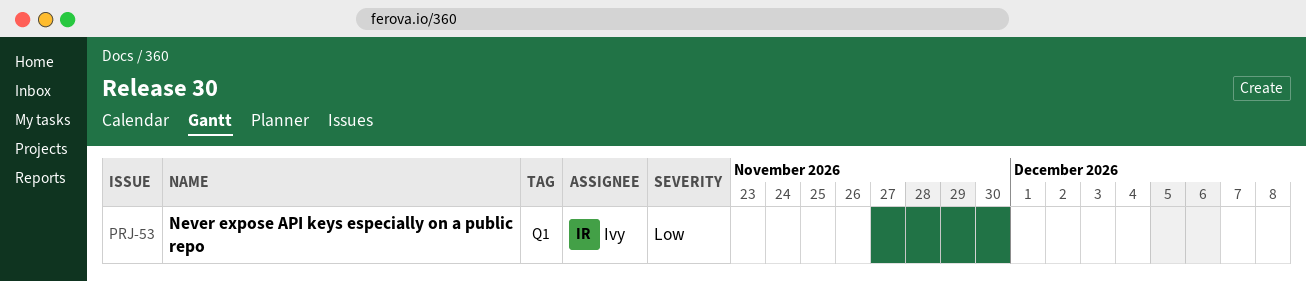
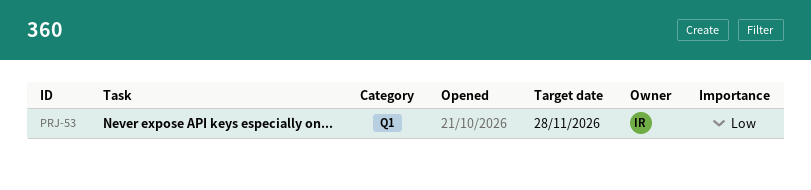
PRJ-53, due: Nov 30 -> Nov 28

